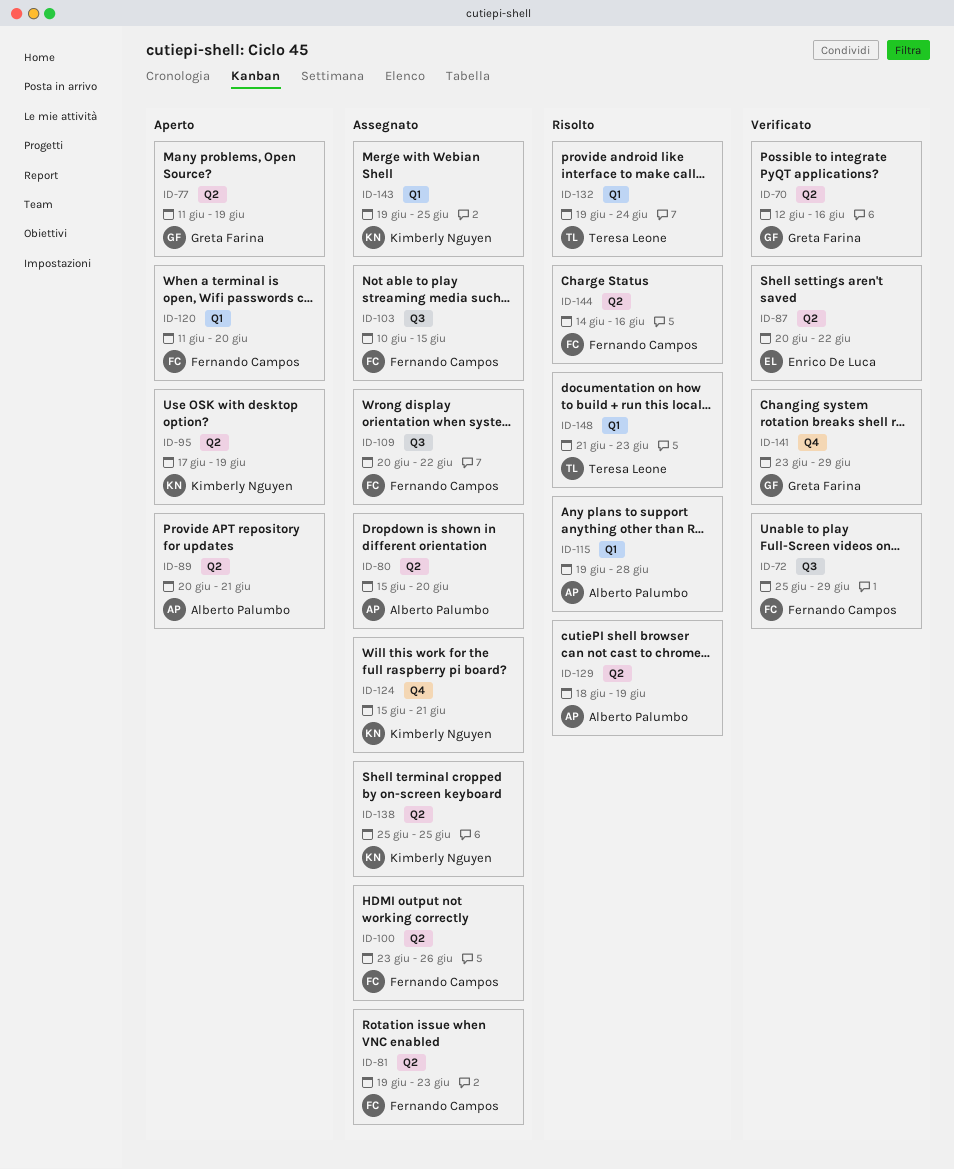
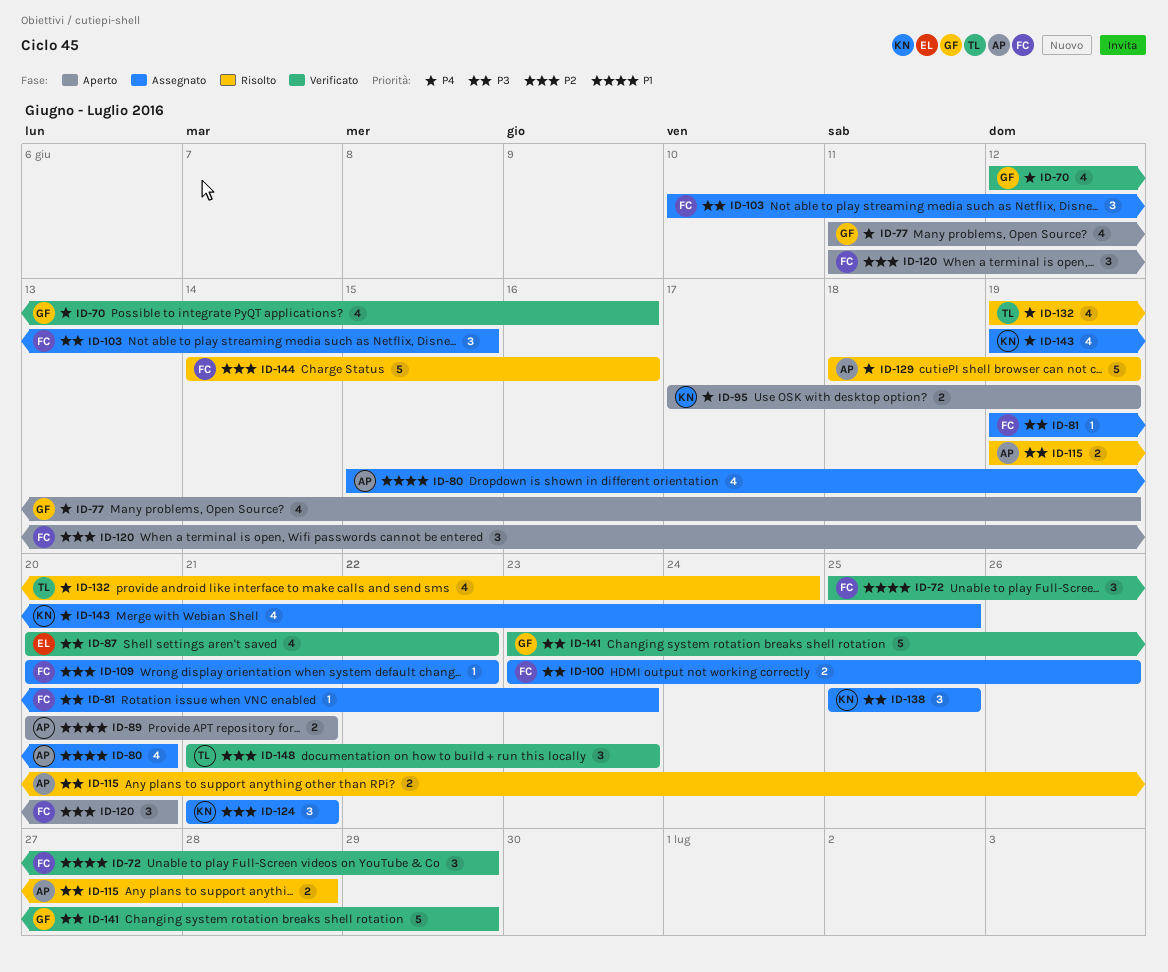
ID-124, start: Jun 15 -> Jun 21
ID-148, status: Risolto -> Verificato

